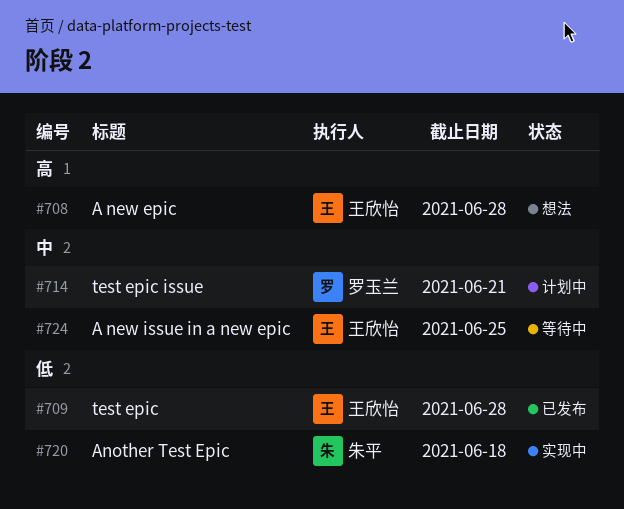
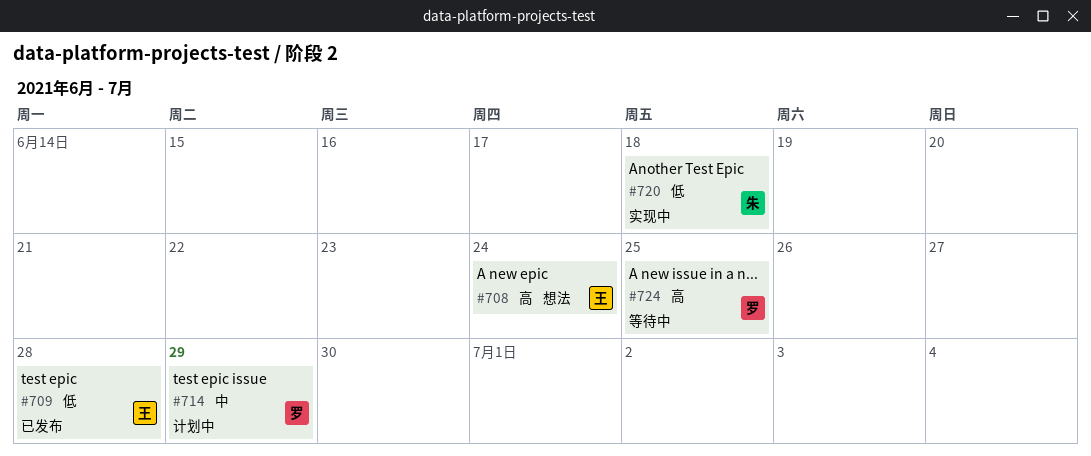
#708, due: Jun 28 -> Jun 24
#714, due: Jun 21 -> Jun 29
#724, owner: 王欣怡 -> 罗玉兰
#724, priority: 中 -> 高

